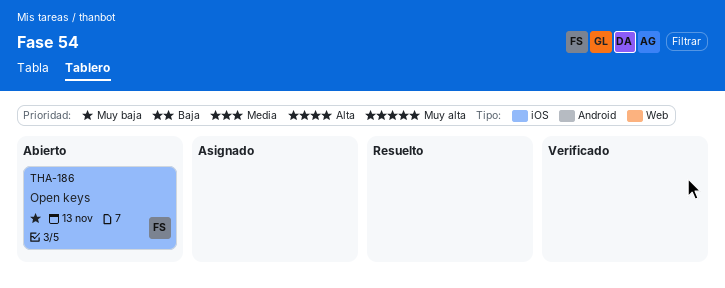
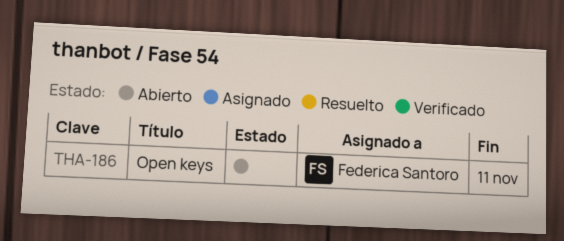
THA-186, due: Nov 13 -> Nov 11

